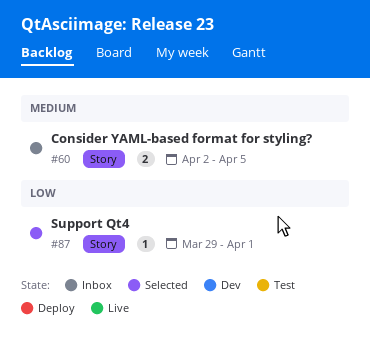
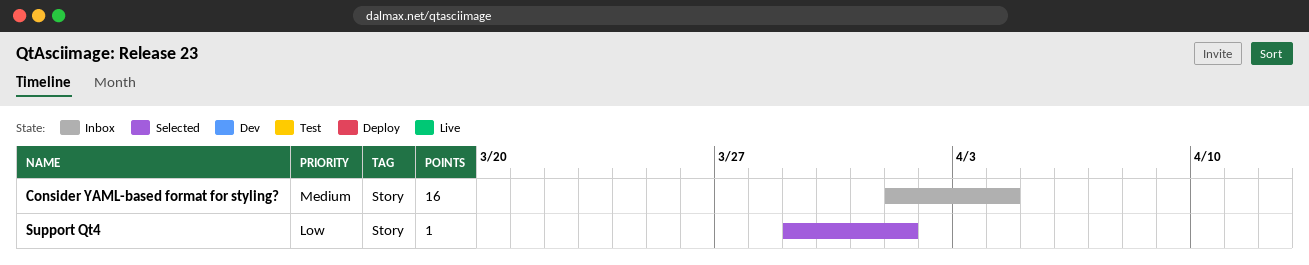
Consider YAML-based format for styling?, estimate: 2 -> 16
Consider YAML-based format for styling?, start: Apr 2 -> Apr 1
Consider YAML-based format for styling?, due: Apr 5 -> Apr 4

